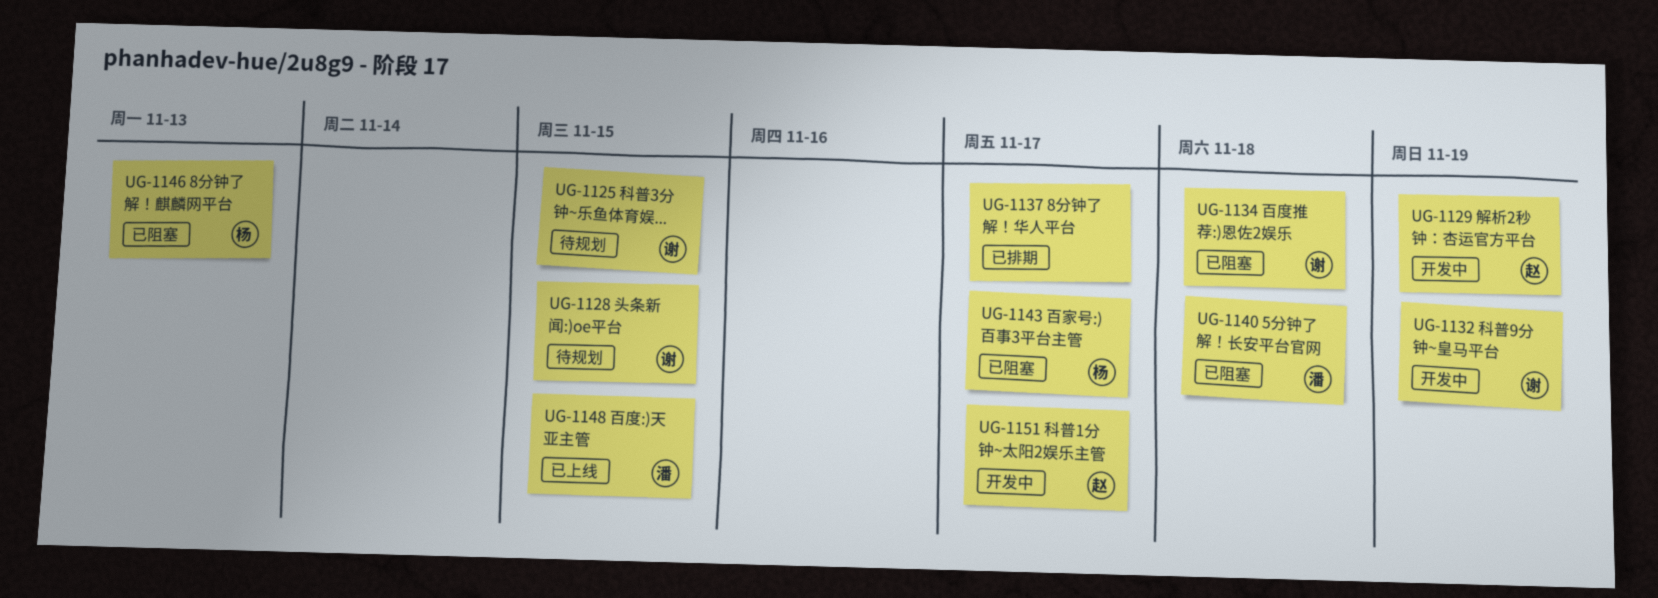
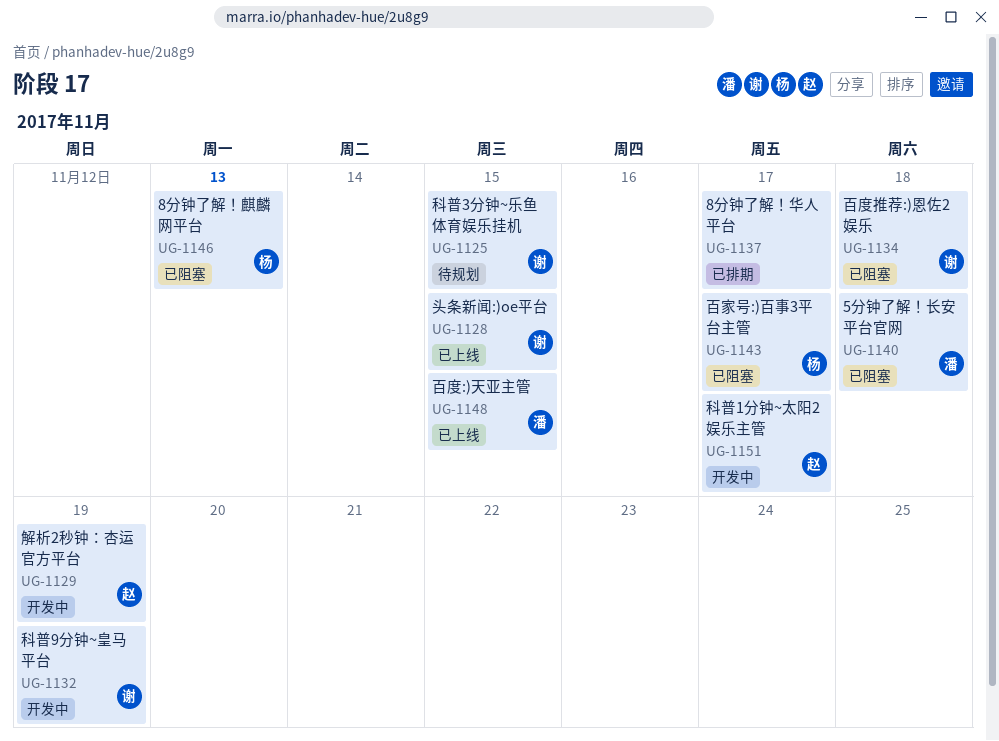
UG-1128, status: 待规划 -> 已上线

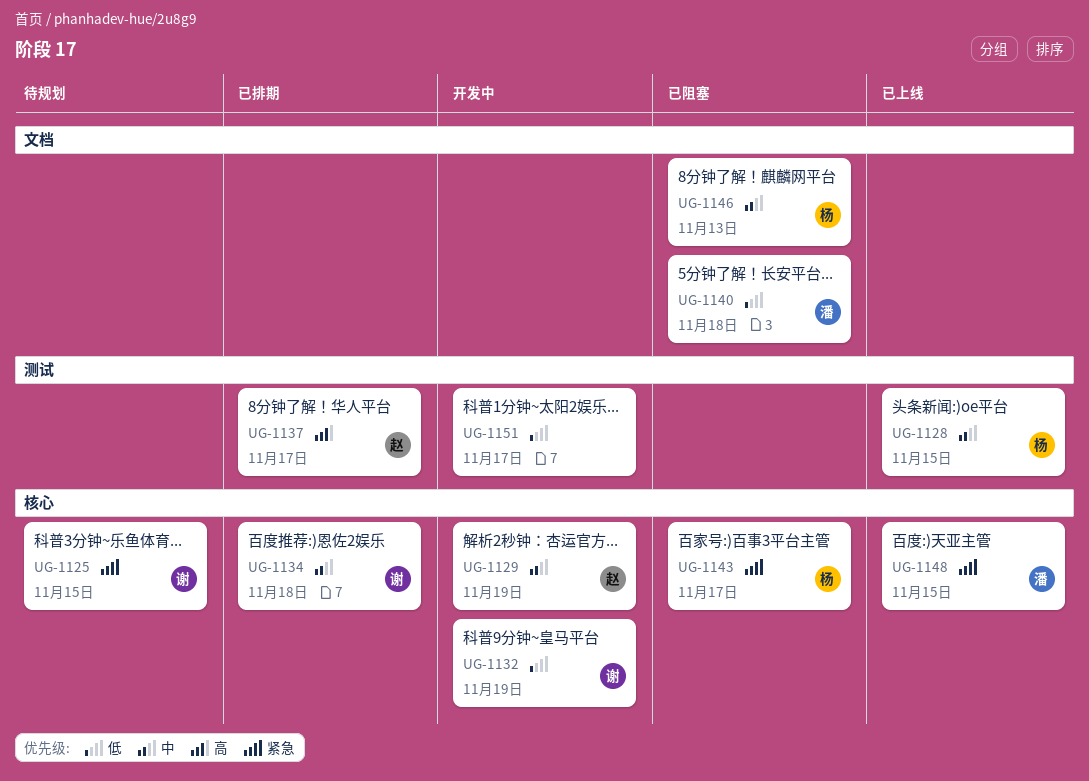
UG-1128, owner: 谢 -> 杨
UG-1134, status: 已阻塞 -> 已排期
UG-1137, owner: none -> 赵
UG-1151, owner: 赵 -> none

